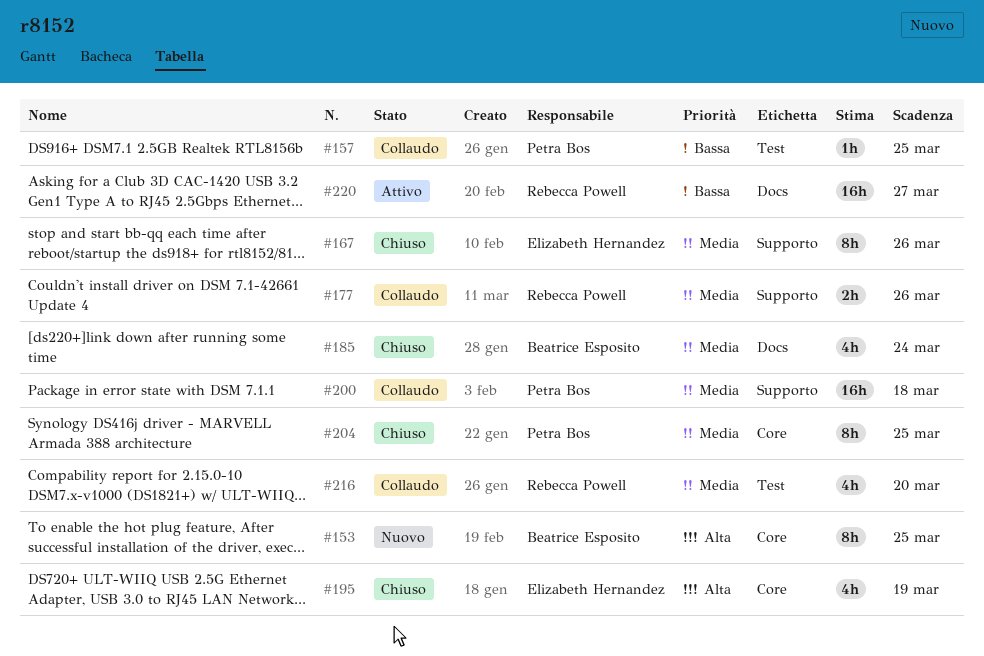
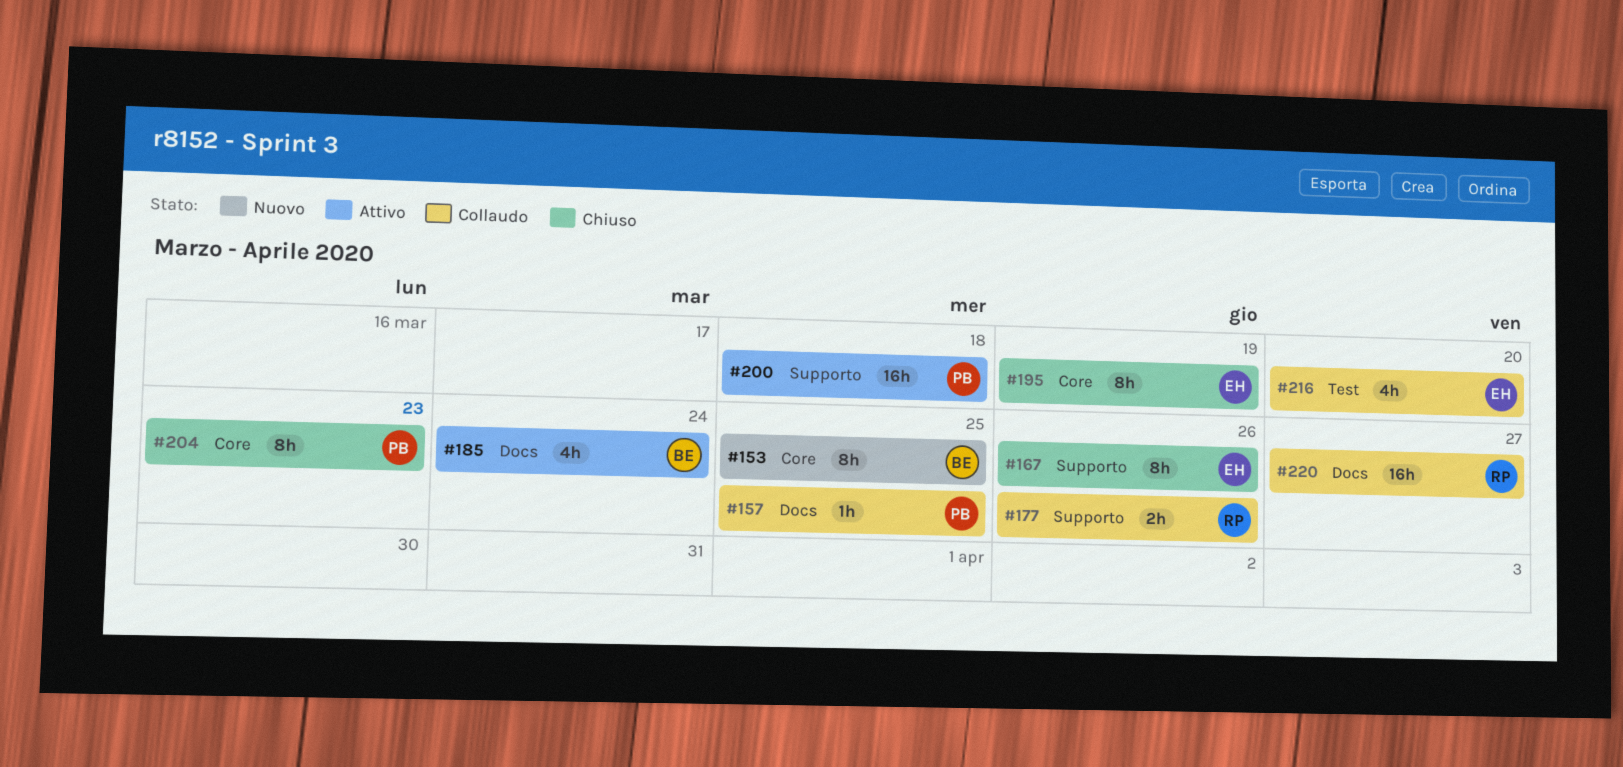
#157, label: Test -> Docs
#185, status: Chiuso -> Attivo
#195, estimate: 4h -> 8h
#200, status: Collaudo -> Attivo
#204, due: Mar 25 -> Mar 23
#216, owner: Rebecca Powell -> Elizabeth Hernandez
#220, status: Attivo -> Collaudo

